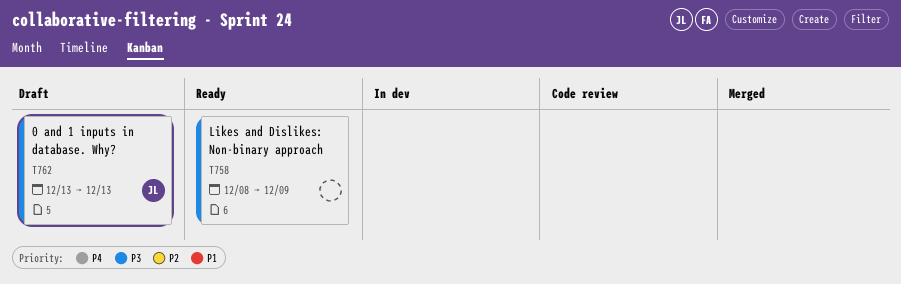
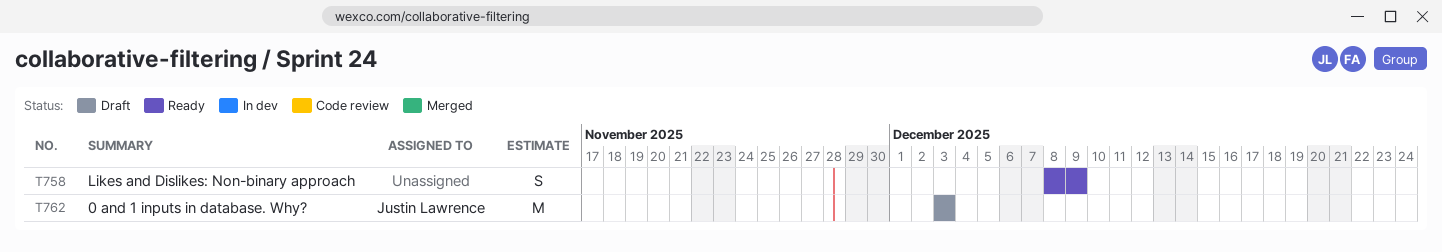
T762, start: Dec 13 -> Dec 3
T762, due: Dec 13 -> Dec 3

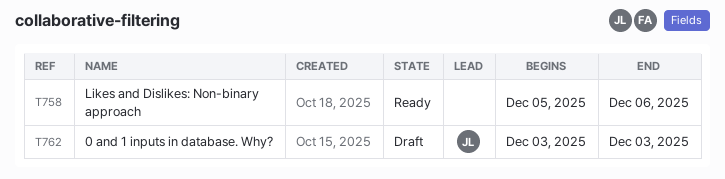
T758, start: Dec 8 -> Dec 5
T758, due: Dec 9 -> Dec 6

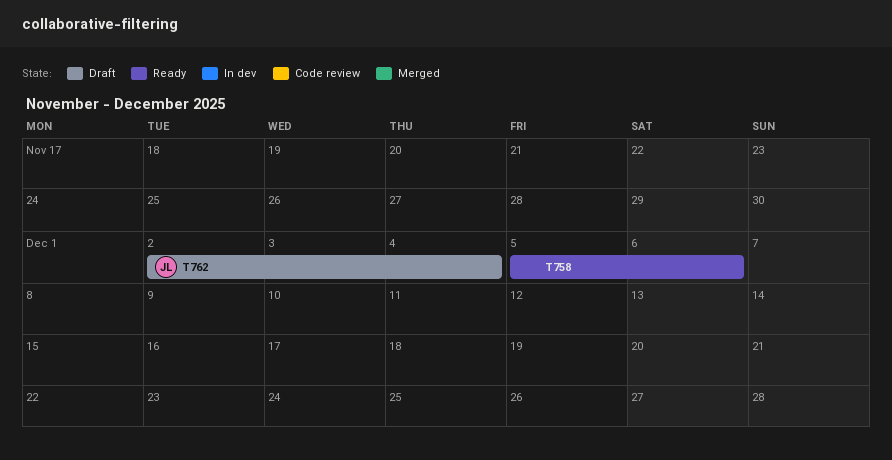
T762, start: Dec 3 -> Dec 2
T762, due: Dec 3 -> Dec 4

